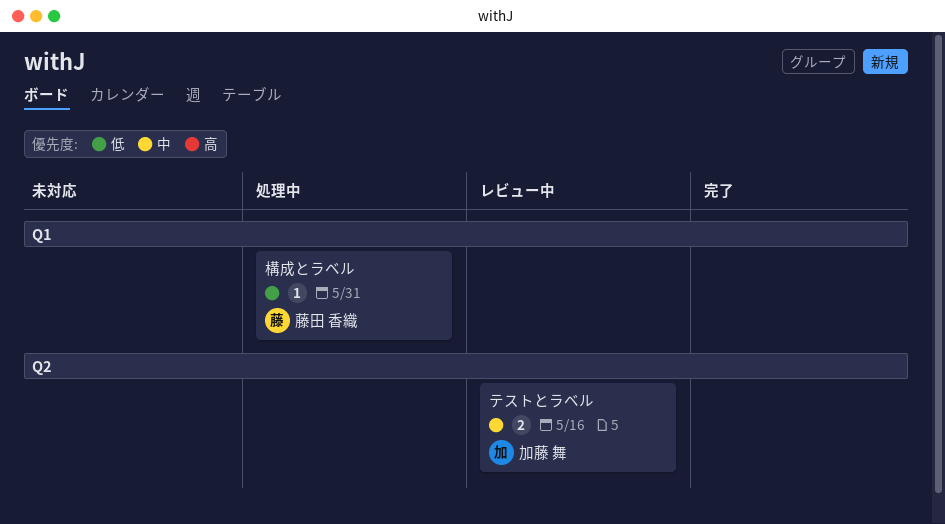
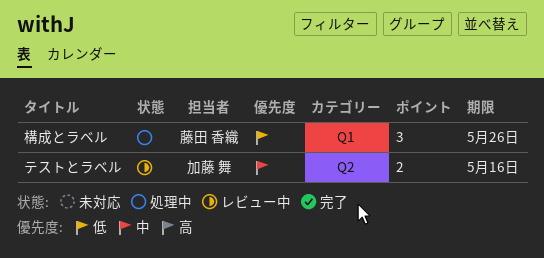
構成とラベル, estimate: 1 -> 3
構成とラベル, due: May 31 -> May 26

